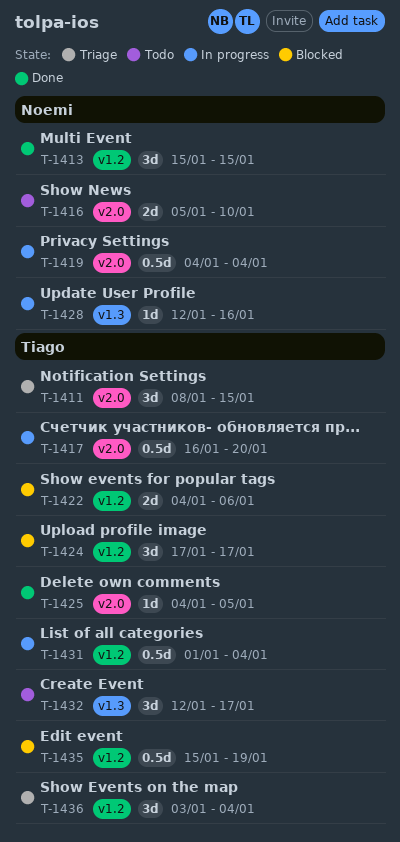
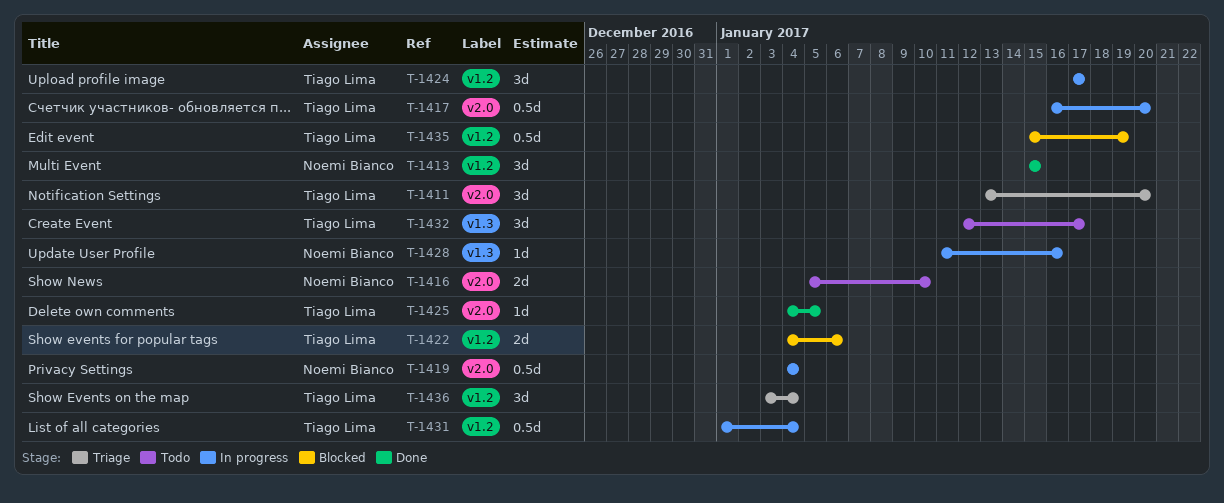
T-1411, start: Jan 8 -> Jan 13
T-1411, due: Jan 15 -> Jan 20
T-1424, status: Blocked -> In progress
T-1428, start: Jan 12 -> Jan 11

